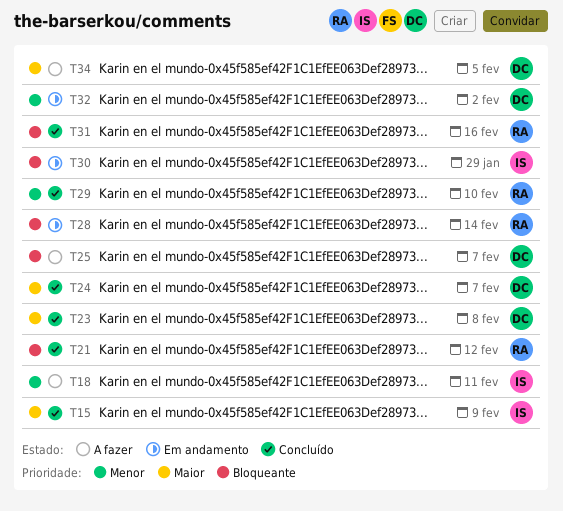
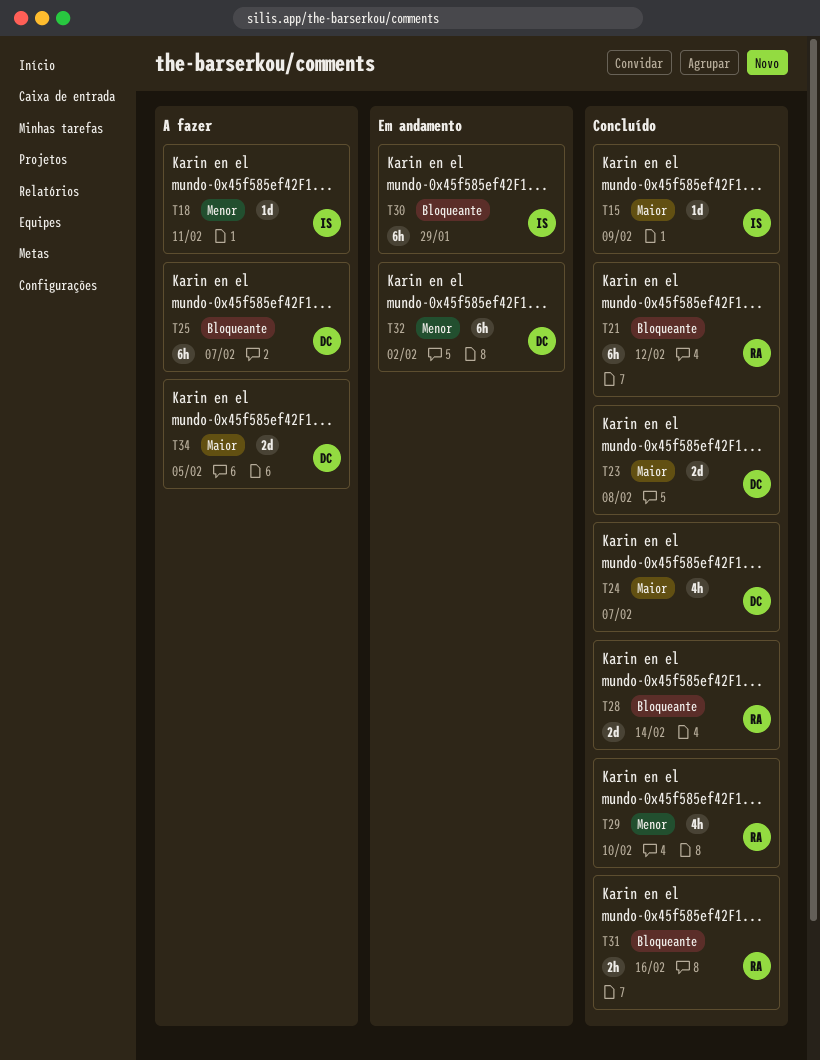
T28, status: Em andamento -> Concluído

